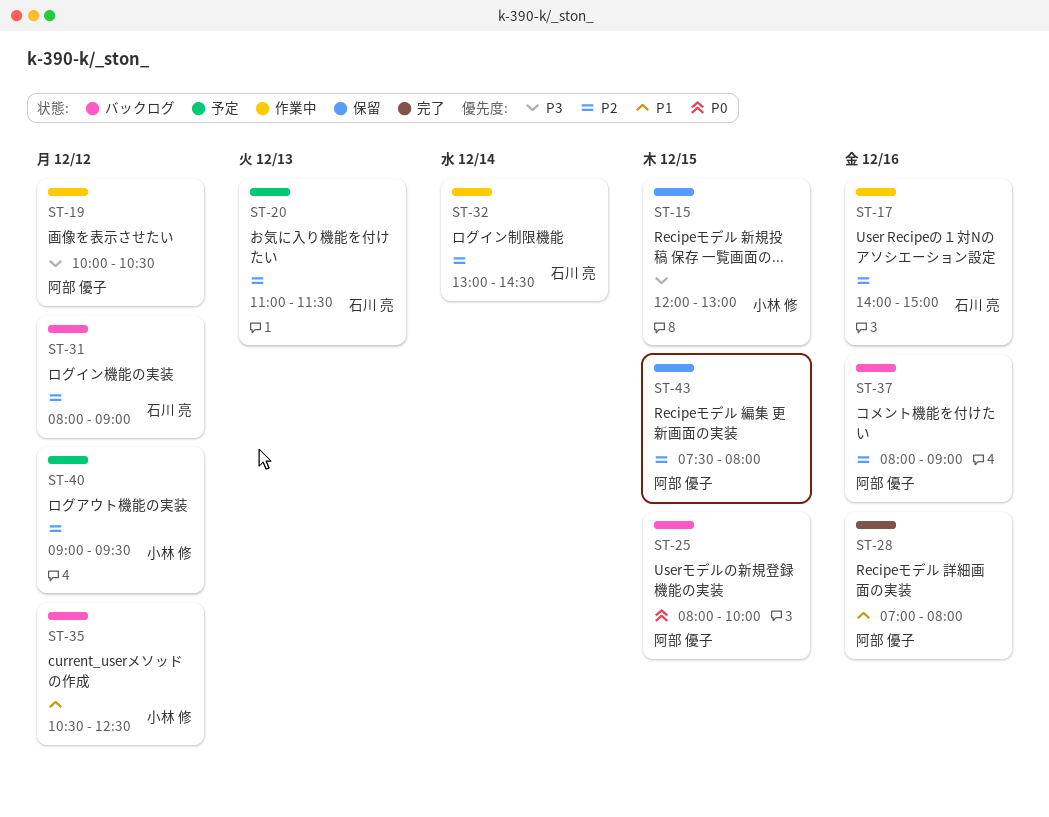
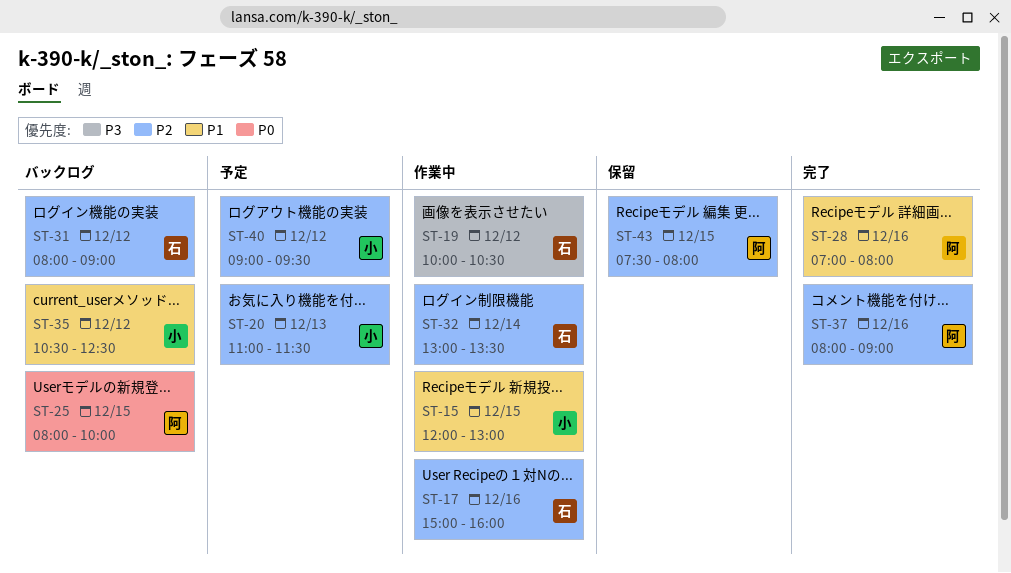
ST-15, status: 保留 -> 作業中
ST-15, priority: P3 -> P1
ST-17, begins: 14:00 -> 15:00
ST-17, ends: 15:00 -> 16:00
ST-19, owner: 阿部 優子 -> 石川 亮
ST-20, owner: 石川 亮 -> 小林 修
ST-32, ends: 14:30 -> 13:30
ST-37, status: バックログ -> 完了

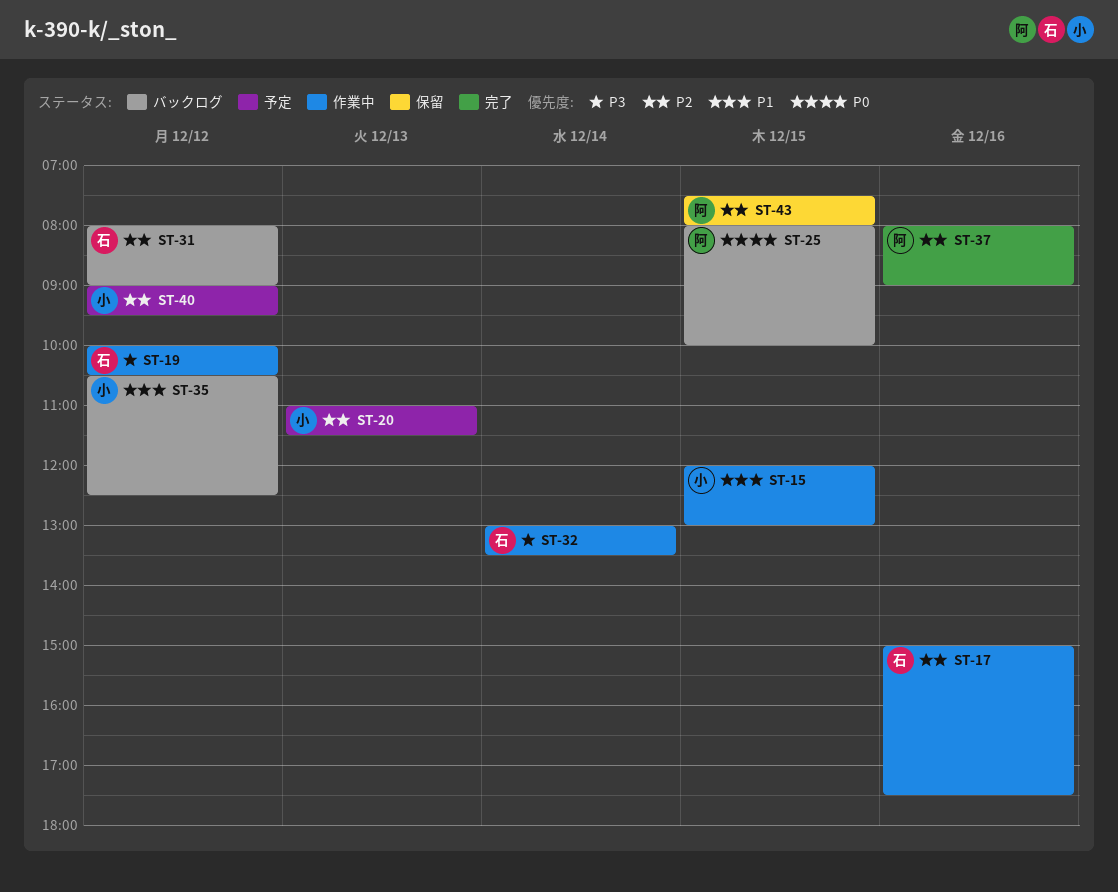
ST-17, ends: 16:00 -> 17:30
ST-28: present -> none
ST-32, priority: P2 -> P3

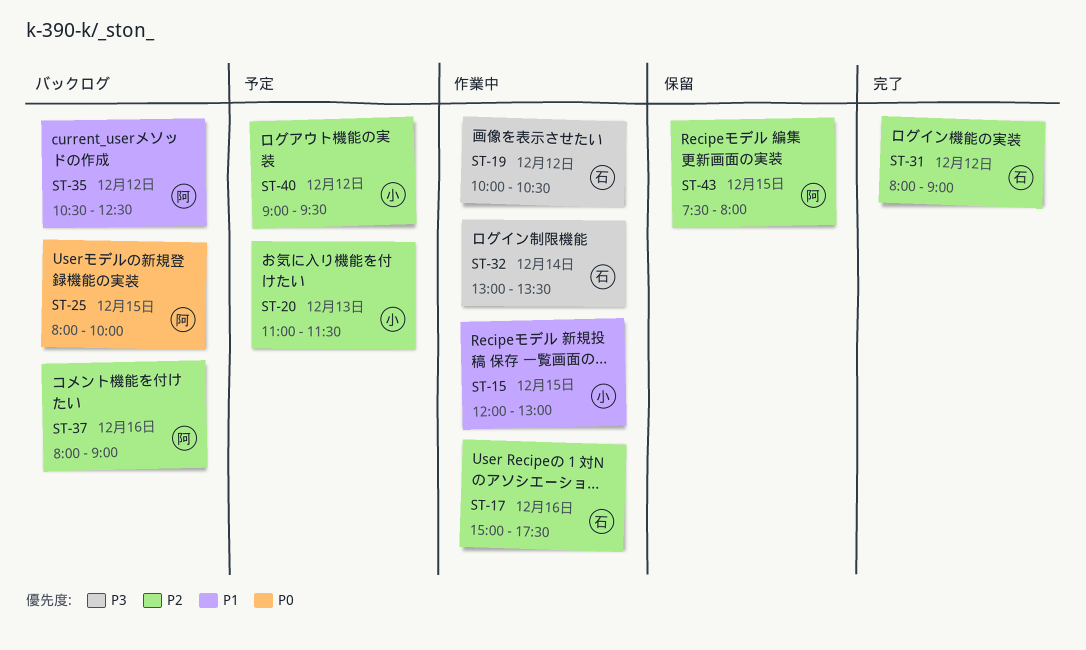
ST-31, status: バックログ -> 完了
ST-35, owner: 小 -> 阿
ST-37, status: 完了 -> バックログ

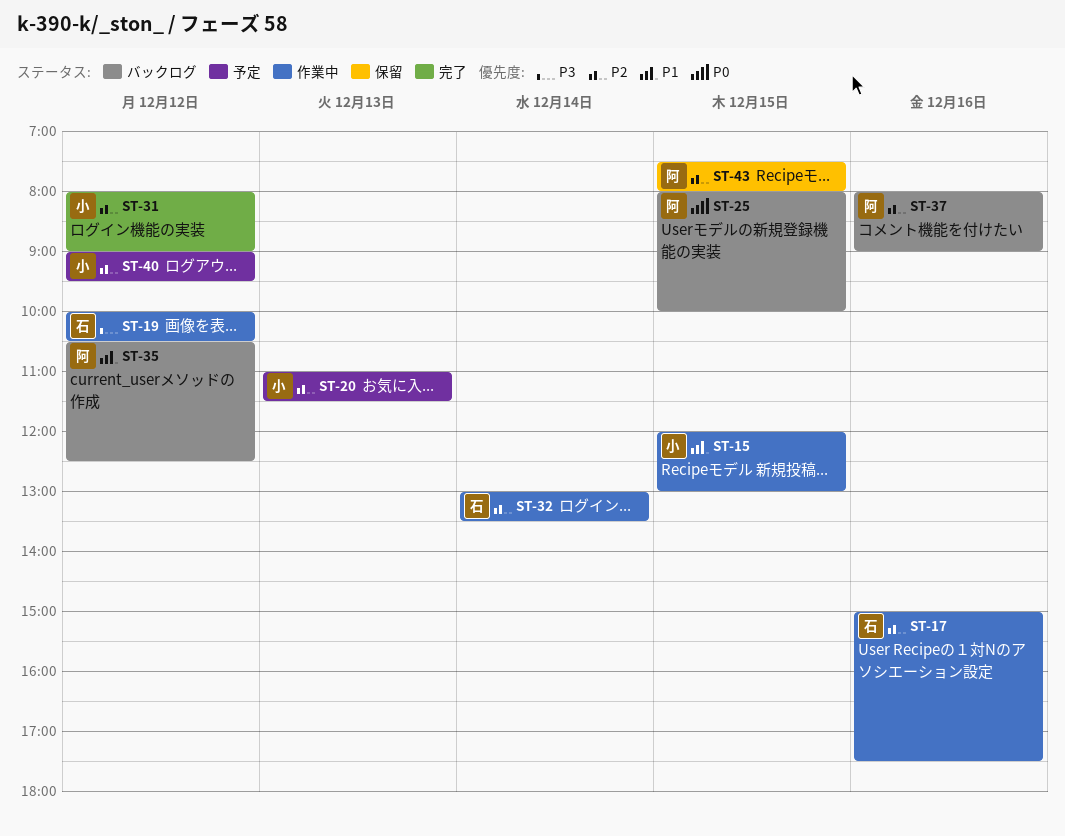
ST-31, owner: 石 -> 小
ST-32, priority: P3 -> P2

